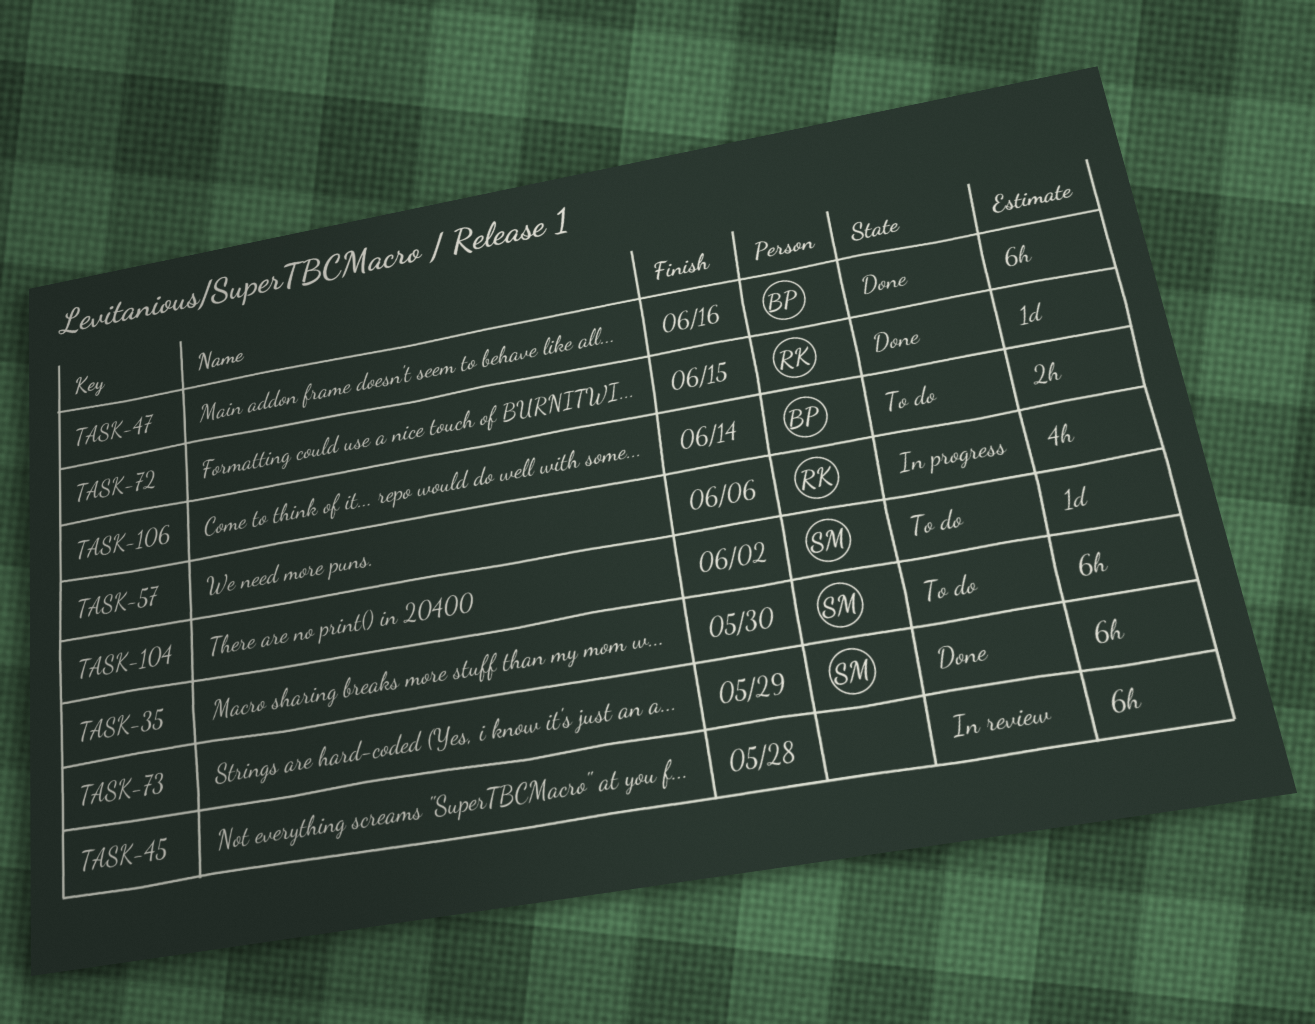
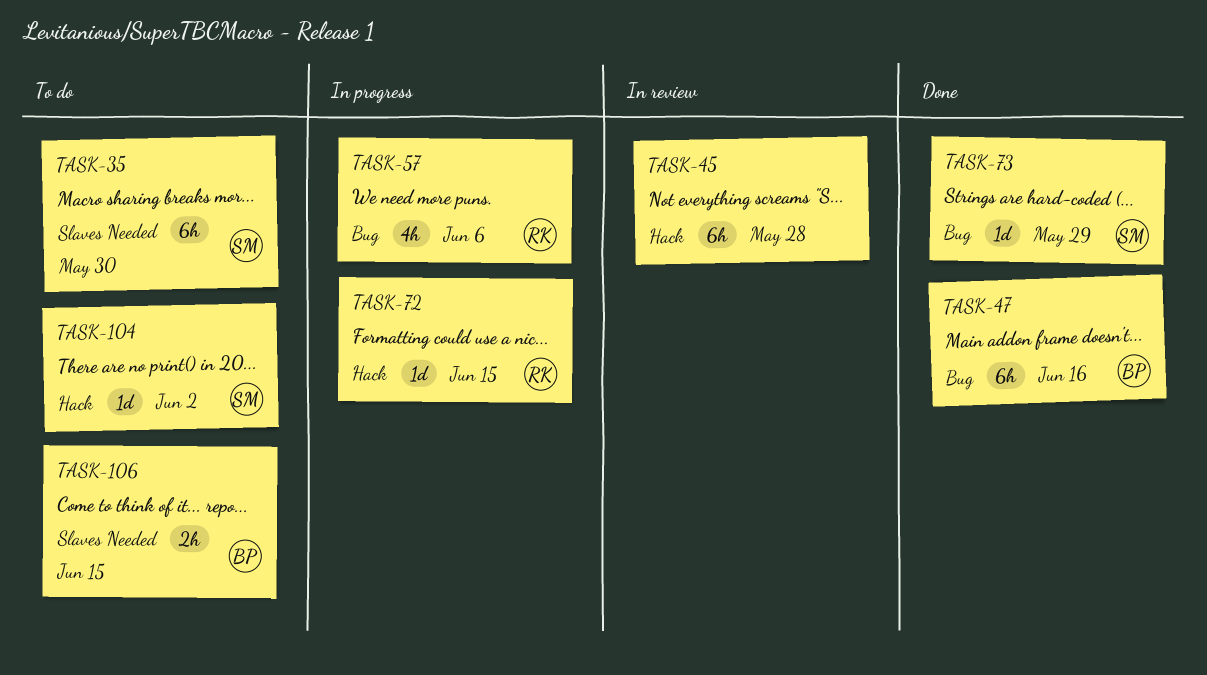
TASK-72, status: Done -> In progress
TASK-73, estimate: 6h -> 1d
TASK-106, due: Jun 14 -> Jun 15

